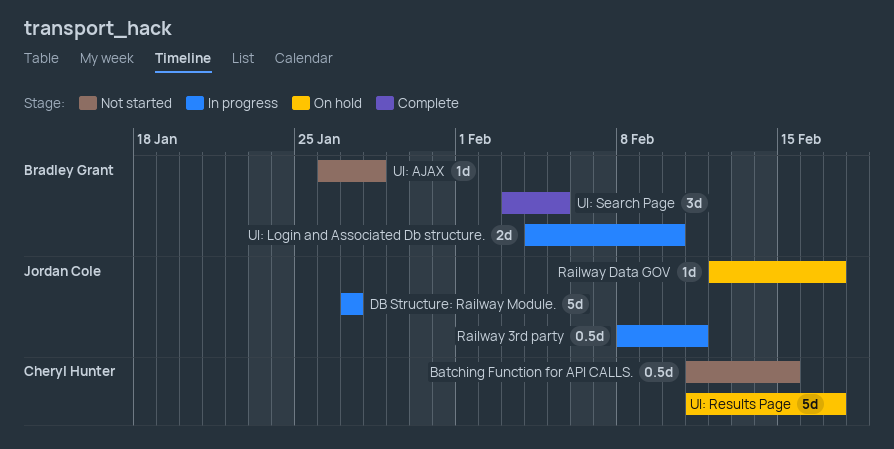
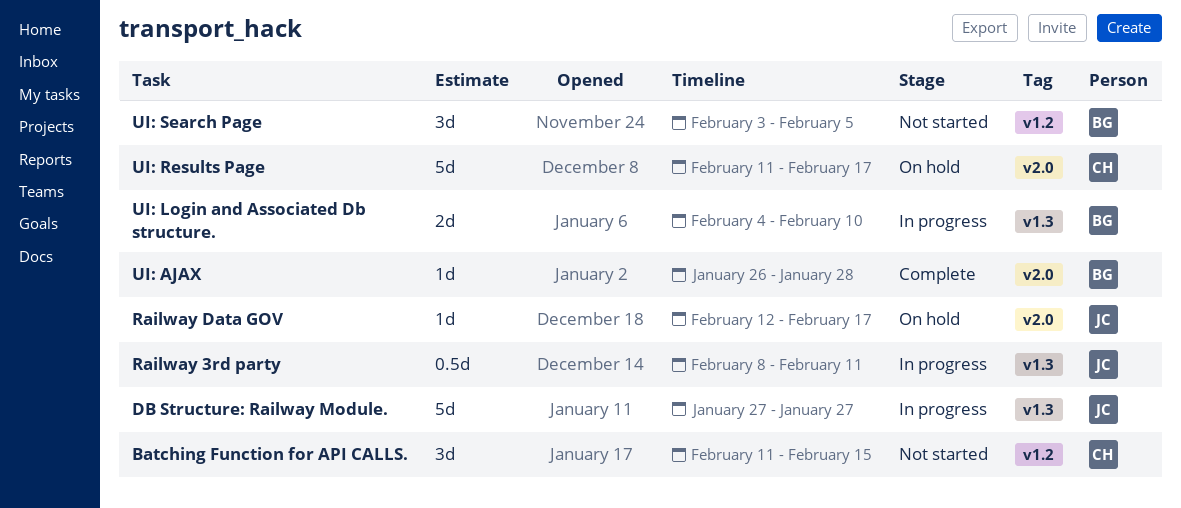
Batching Function for API CALLS., estimate: 0.5d -> 3d
UI: AJAX, status: Not started -> Complete
UI: Search Page, status: Complete -> Not started

